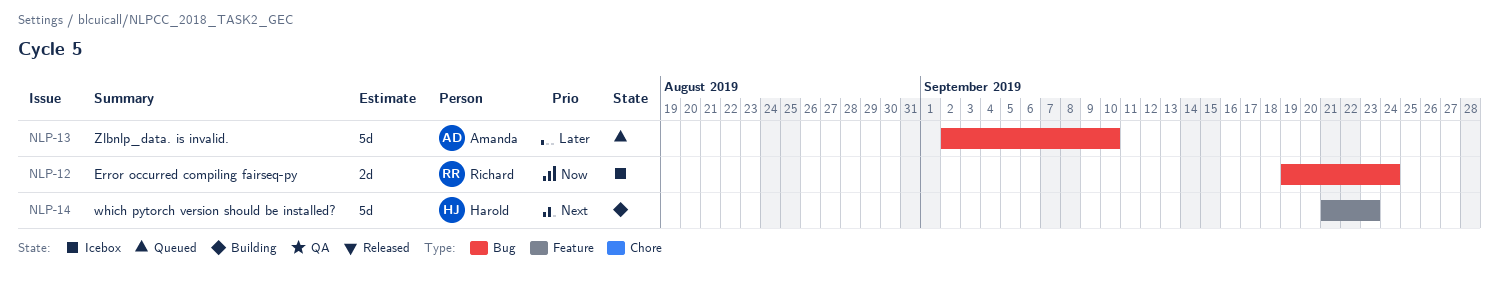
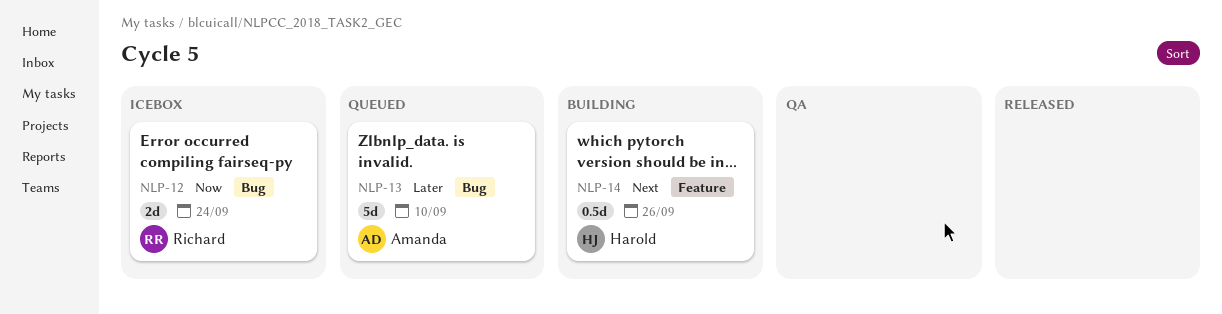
NLP-14, estimate: 5d -> 0.5d
NLP-14, due: Sep 23 -> Sep 26

